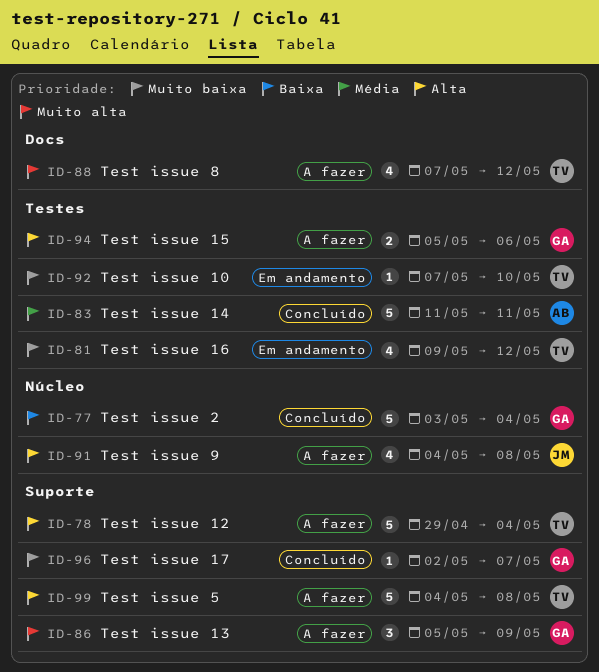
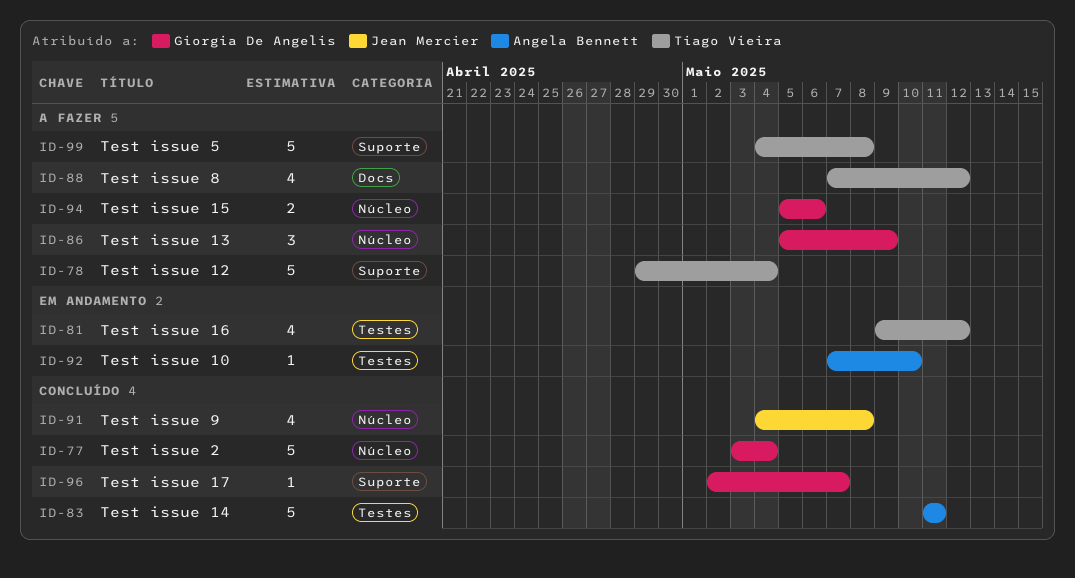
ID-86, label: Suporte -> Núcleo
ID-91, status: A fazer -> Concluído
ID-92, owner: Tiago Vieira -> Angela Bennett
ID-94, label: Testes -> Núcleo

